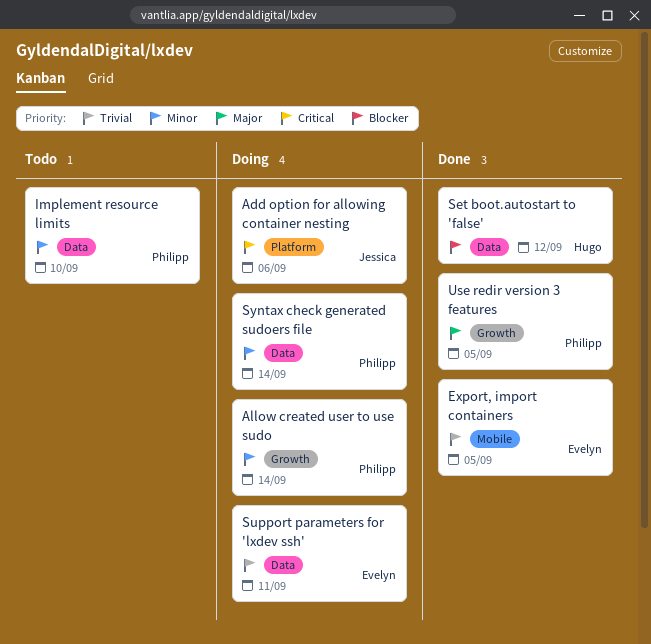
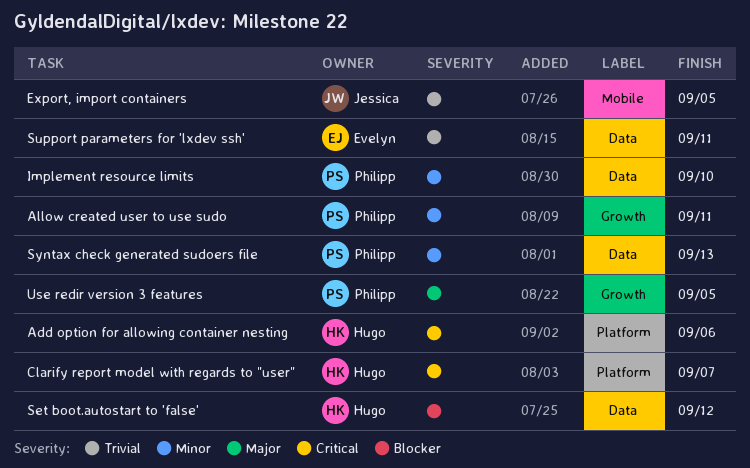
Add option for allowing container nesting, owner: Jessica -> Hugo
Allow created user to use sudo, due: Sep 14 -> Sep 11
Clarify report model with regards to "user": none -> present
Export, import containers, owner: Evelyn -> Jessica
Syntax check generated sudoers file, due: Sep 14 -> Sep 13

